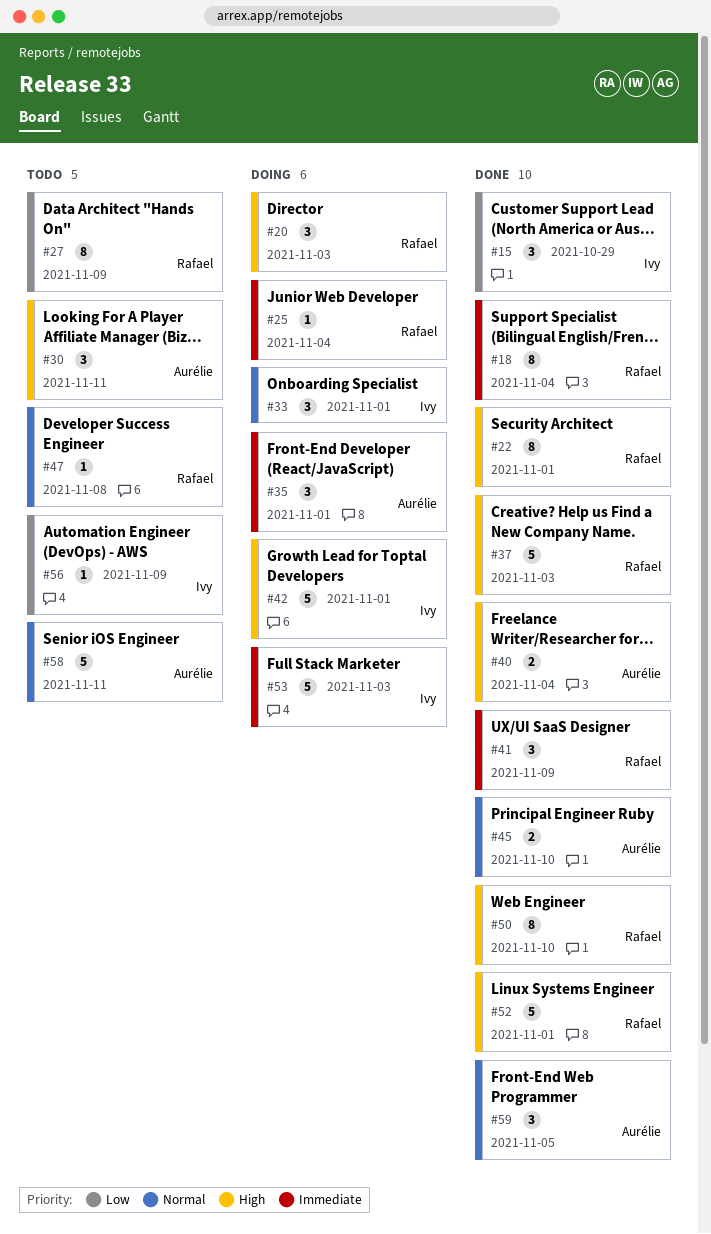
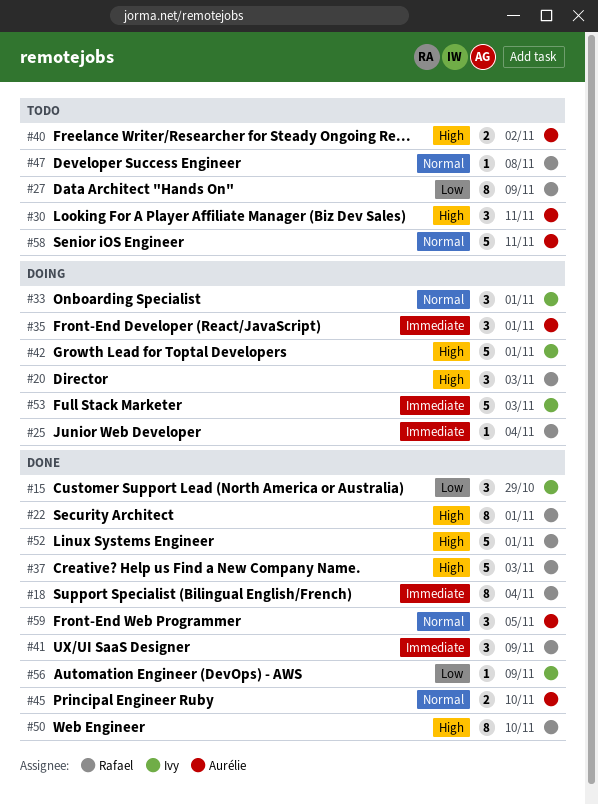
#40, status: Done -> Todo
#40, due: Nov 4 -> Nov 2
#56, status: Todo -> Done

